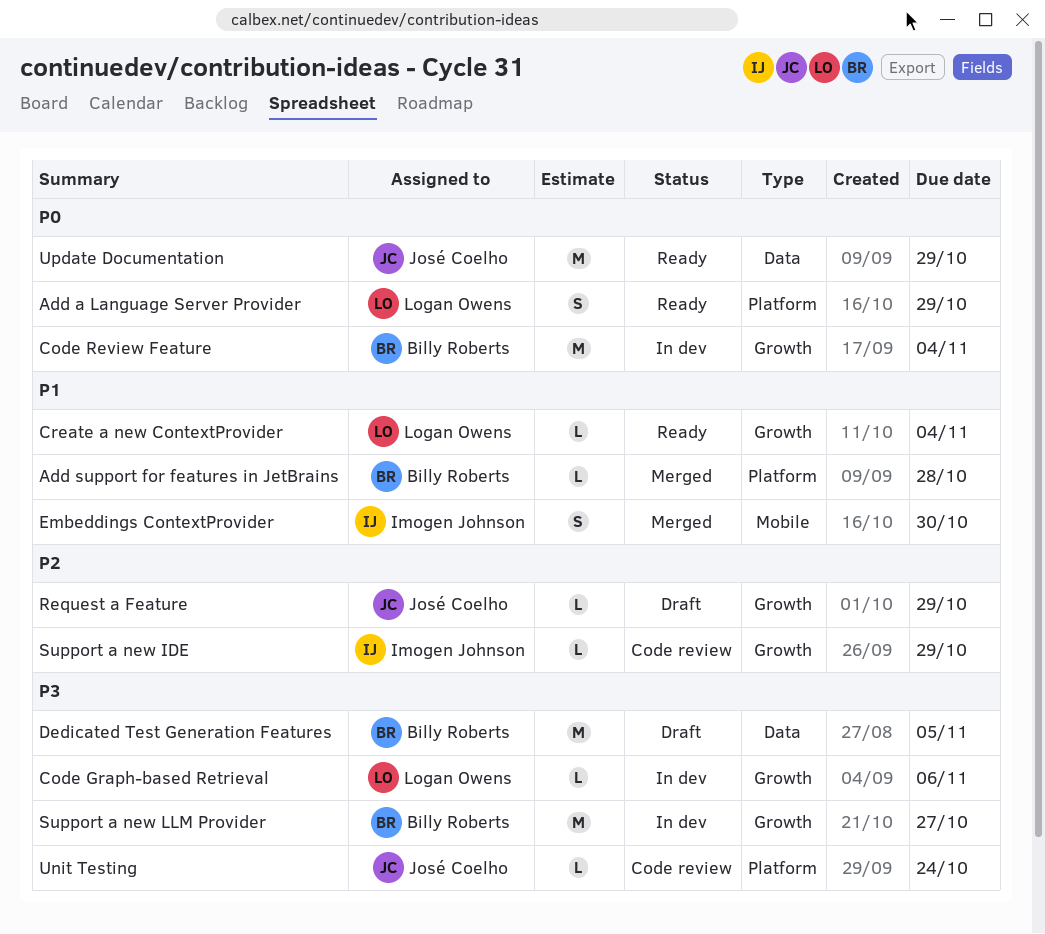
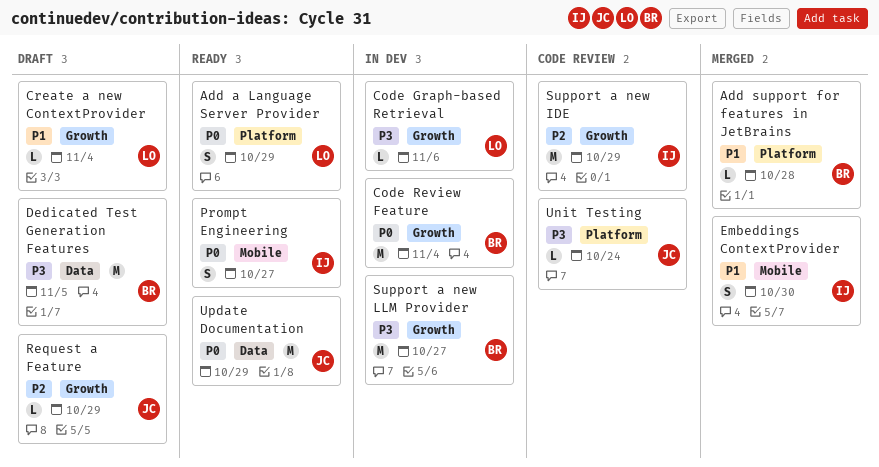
Create a new ContextProvider, status: Ready -> Draft
Prompt Engineering: none -> present
Support a new IDE, estimate: L -> M

